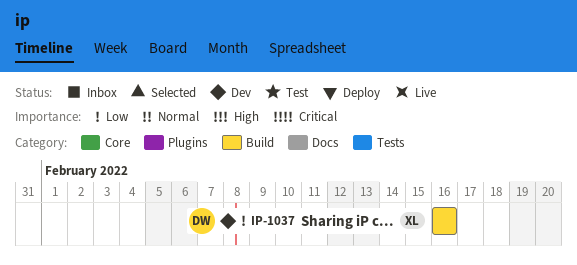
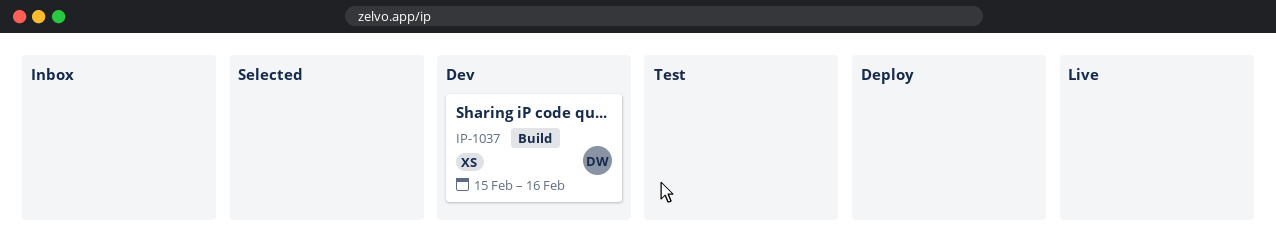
IP-1037, estimate: XL -> XS
IP-1037, start: Feb 16 -> Feb 15

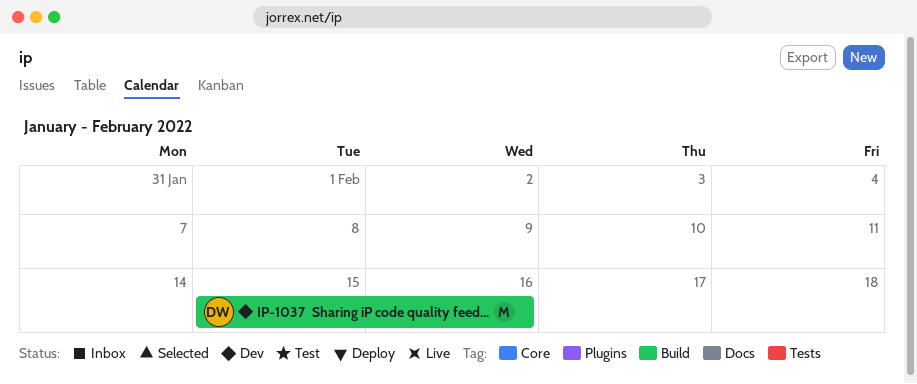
IP-1037, estimate: XS -> M

